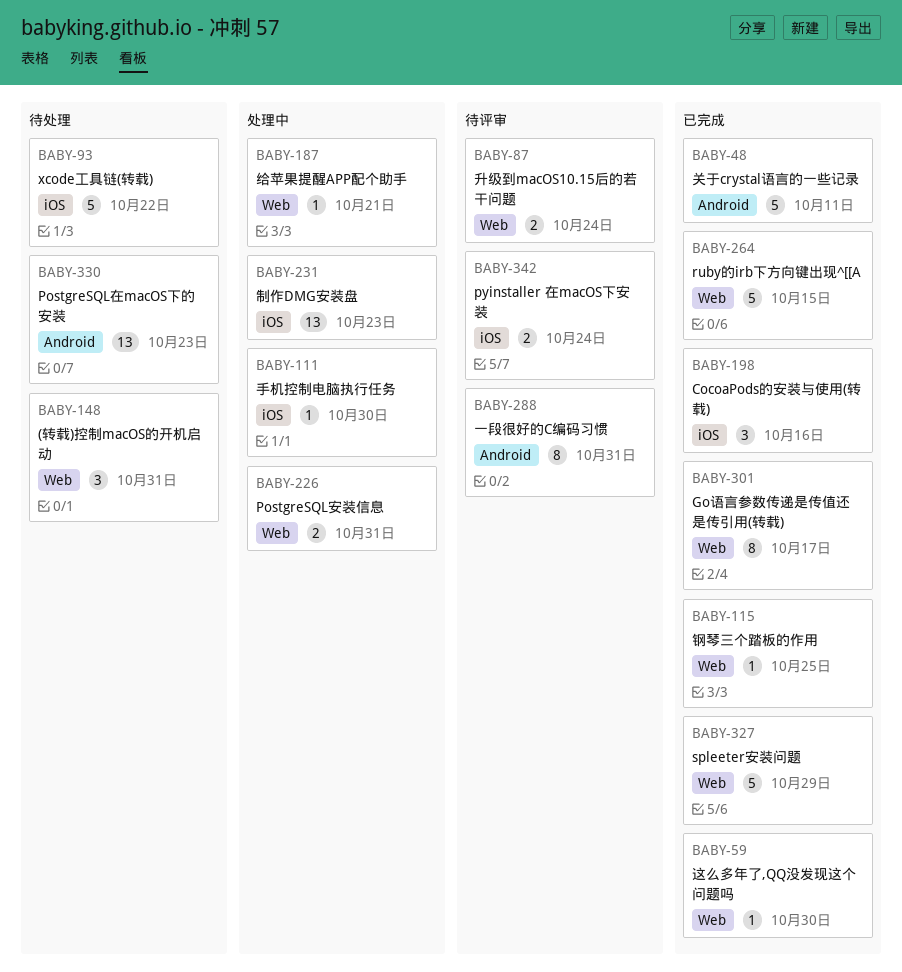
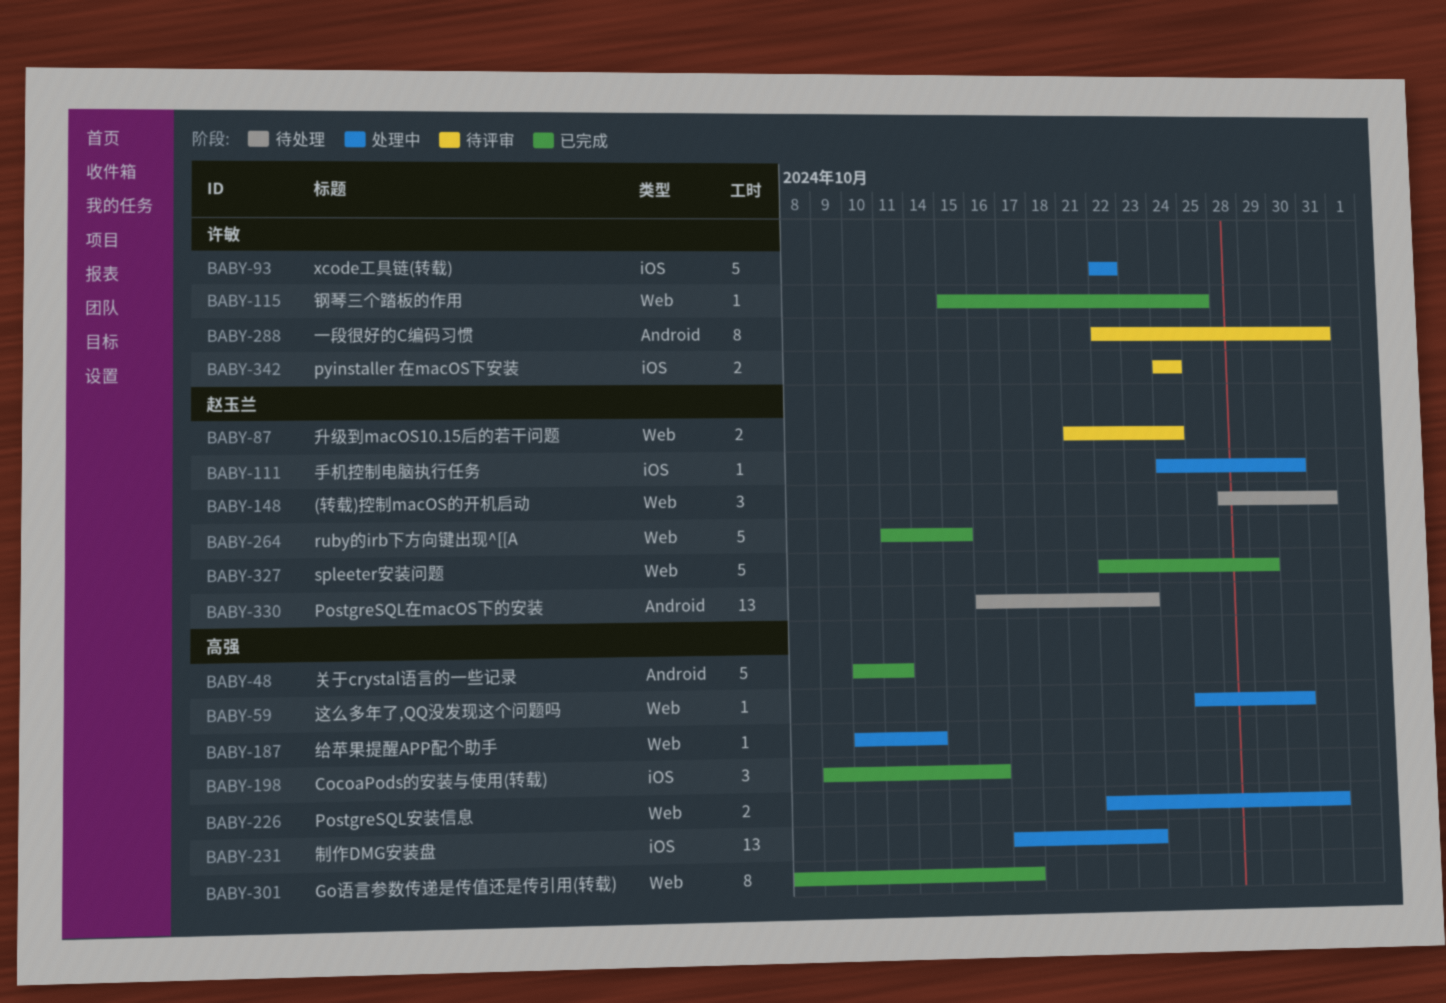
BABY-59, status: 已完成 -> 处理中
BABY-93, status: 待处理 -> 处理中
BABY-187, due: Oct 21 -> Oct 14

